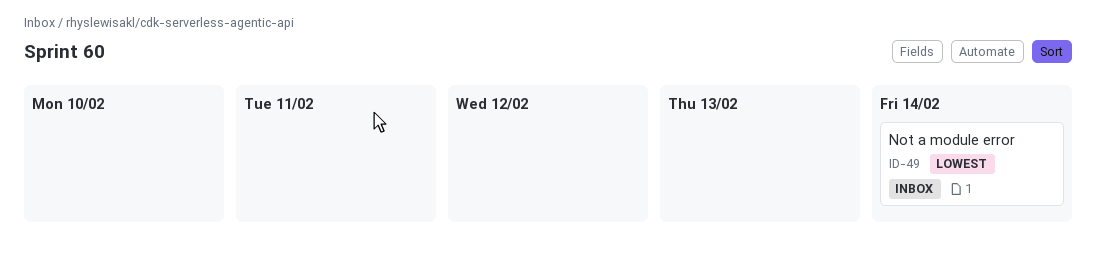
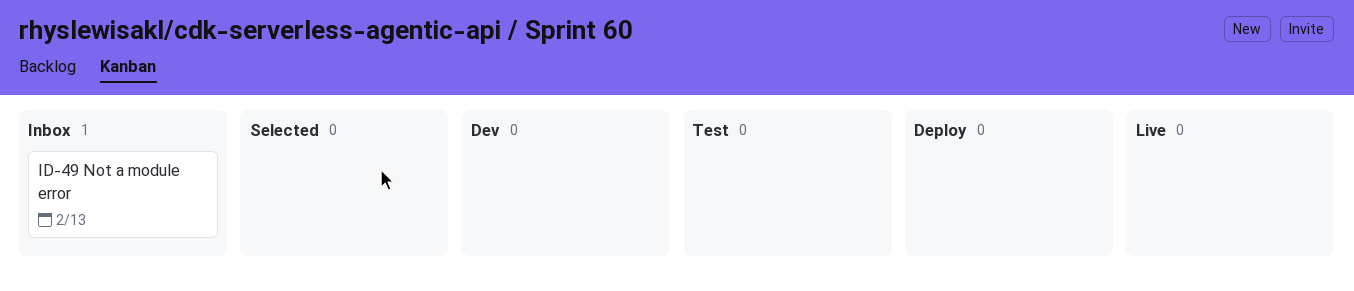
ID-49, due: Feb 14 -> Feb 13

